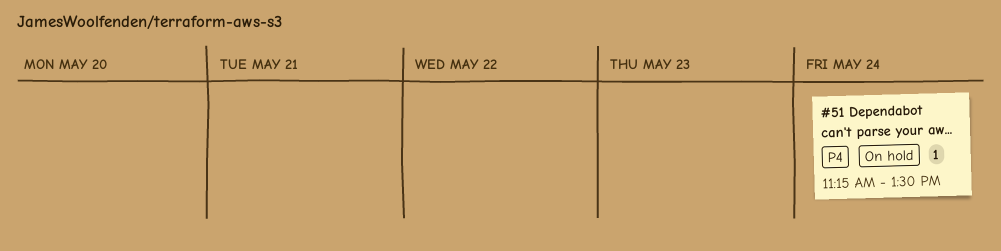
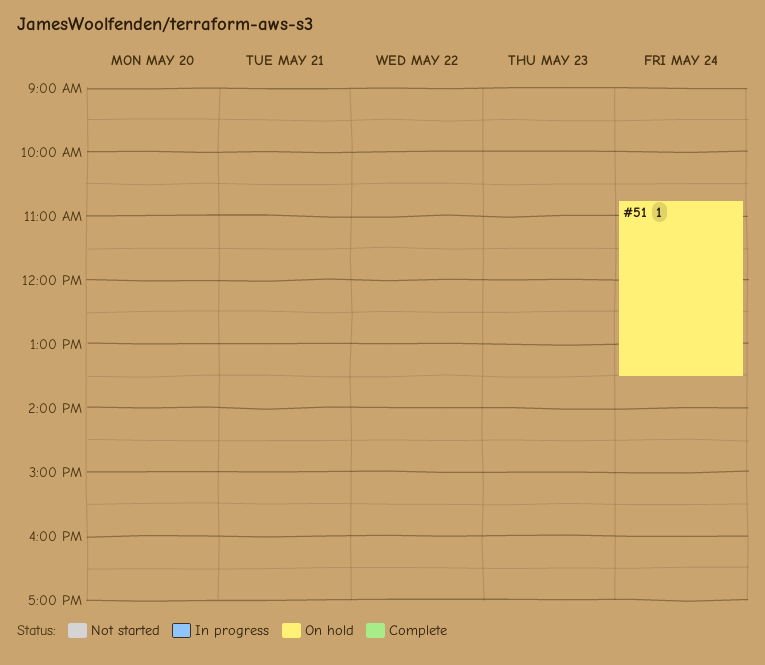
#51, begins: 11:15 -> 10:45

